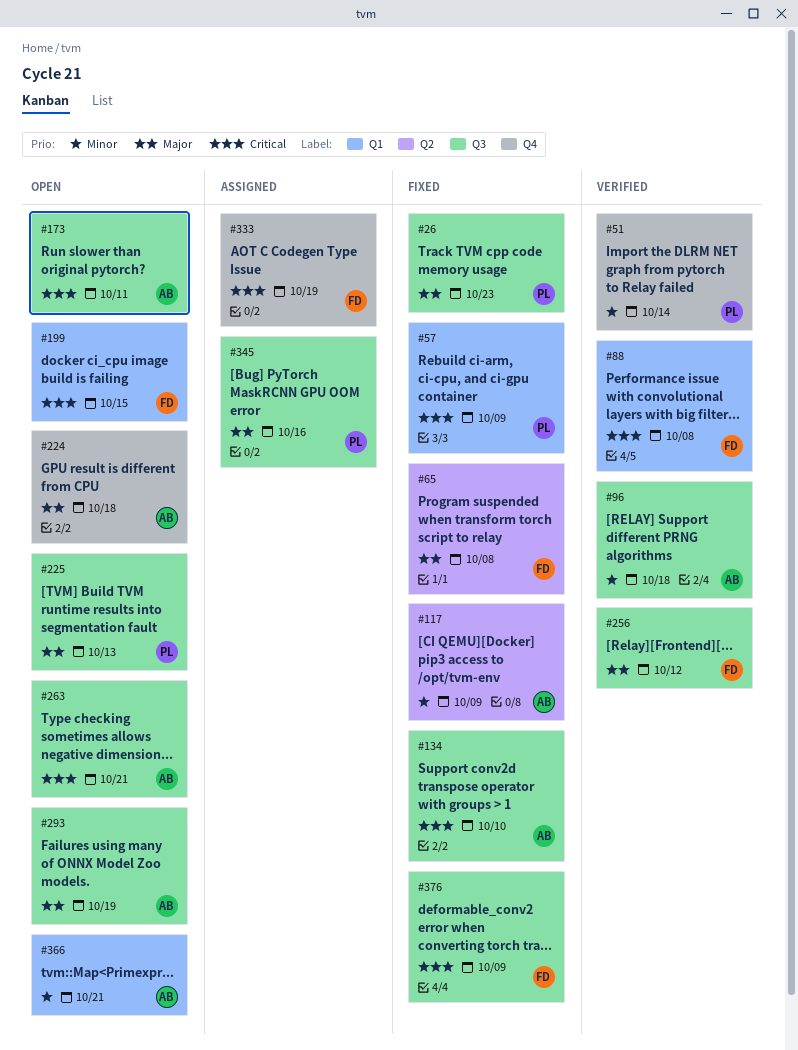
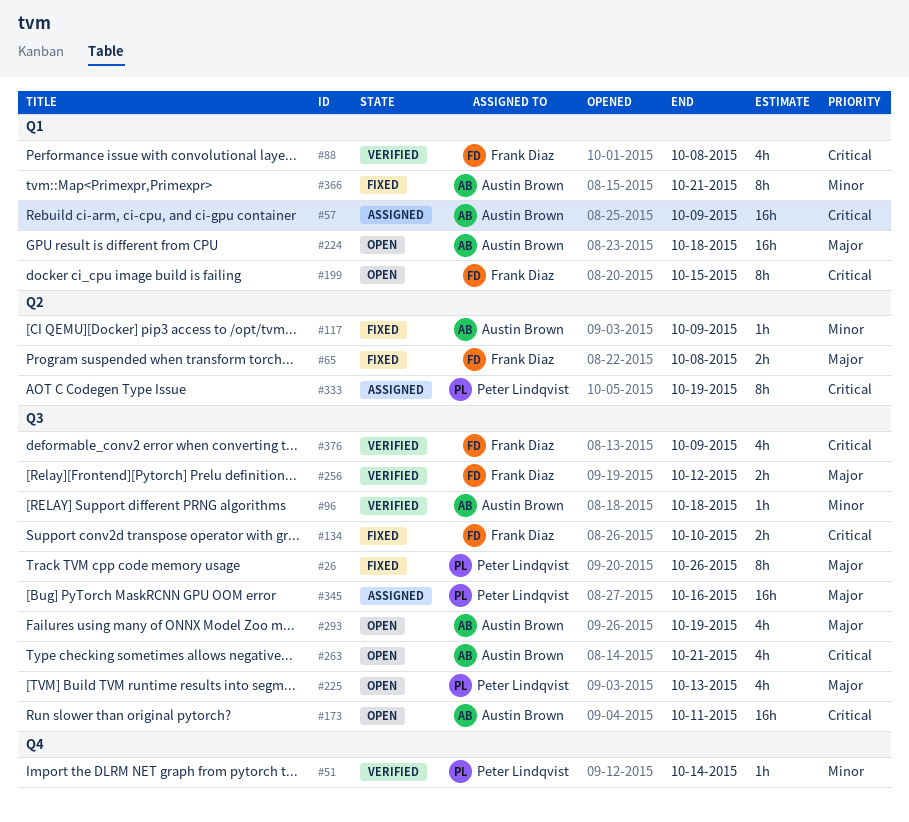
#26, due: Oct 23 -> Oct 26
#57, status: Fixed -> Assigned
#57, owner: Peter Lindqvist -> Austin Brown
#134, owner: Austin Brown -> Frank Diaz
#224, label: Q4 -> Q1
#333, owner: Frank Diaz -> Peter Lindqvist
#333, label: Q4 -> Q2
#366, status: Open -> Fixed
#376, status: Fixed -> Verified

